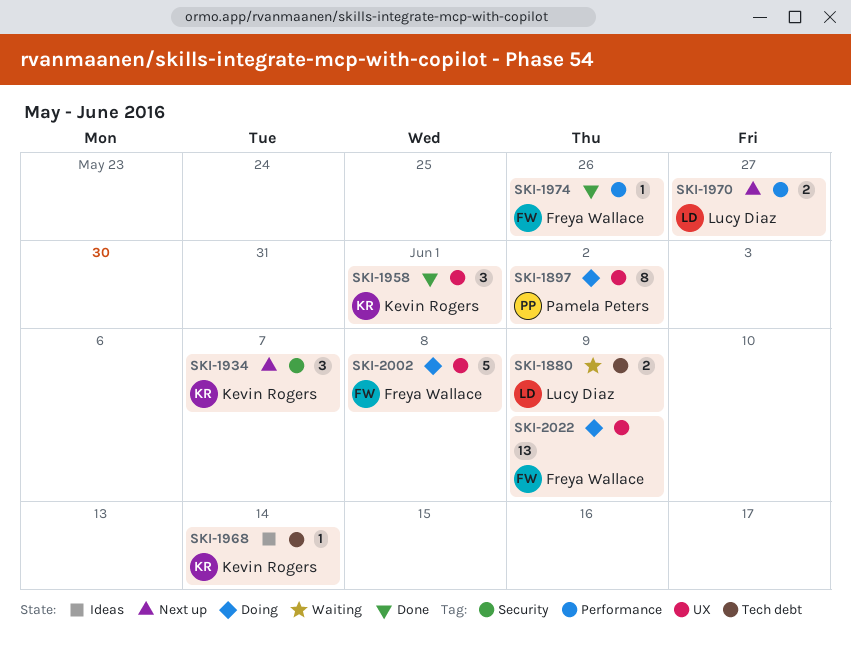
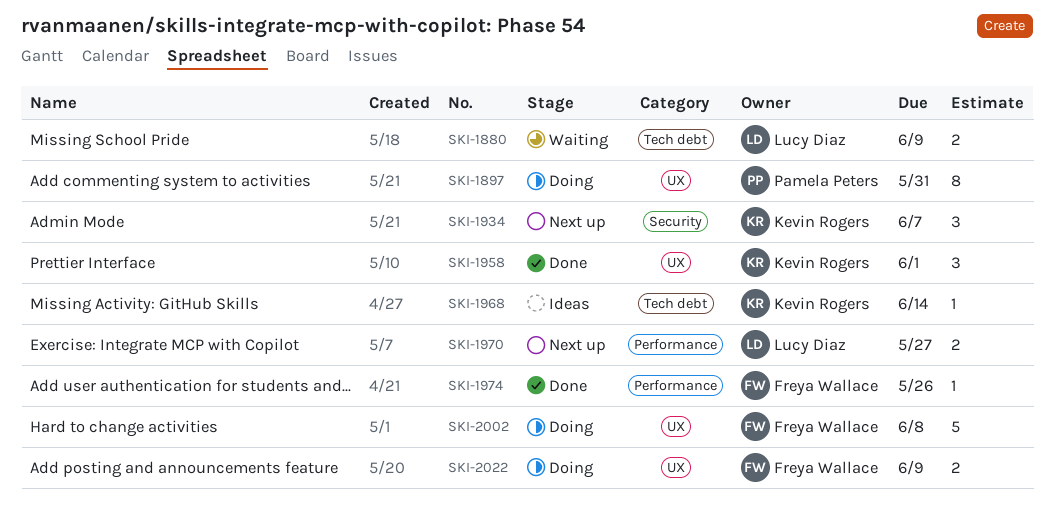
SKI-1897, due: Jun 2 -> May 31
SKI-2022, estimate: 13 -> 2

